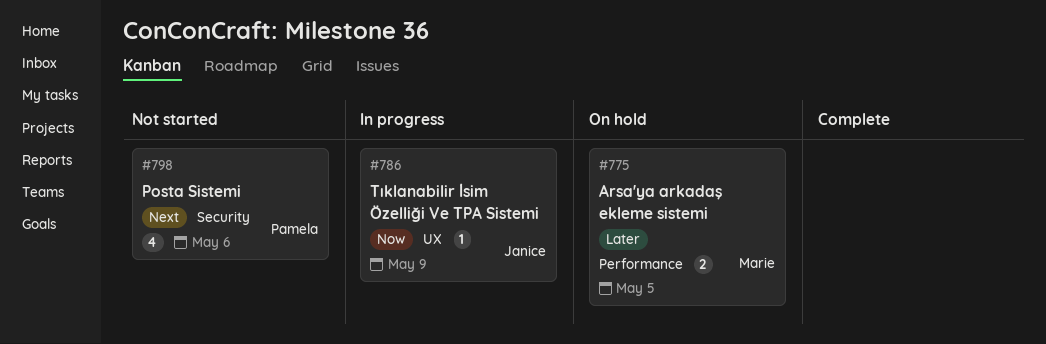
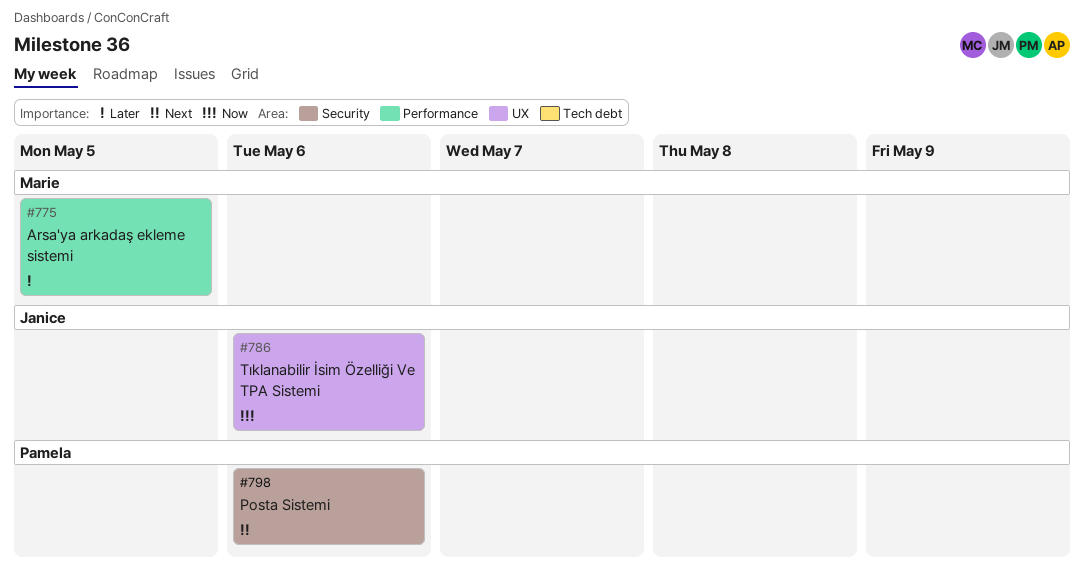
#786, due: May 9 -> May 6

